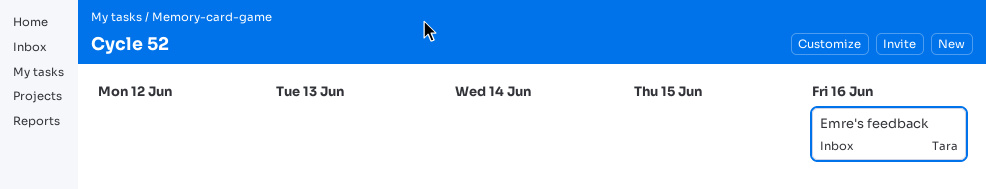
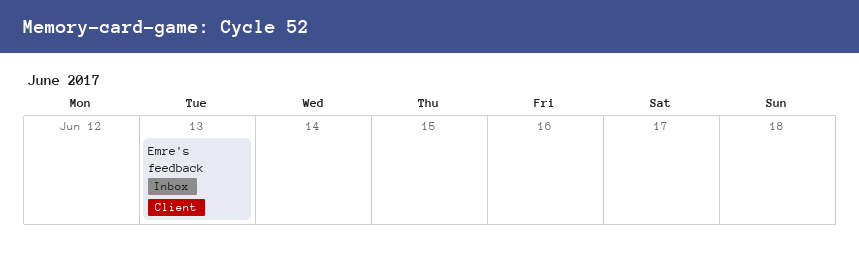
Emre's feedback, due: Jun 16 -> Jun 13

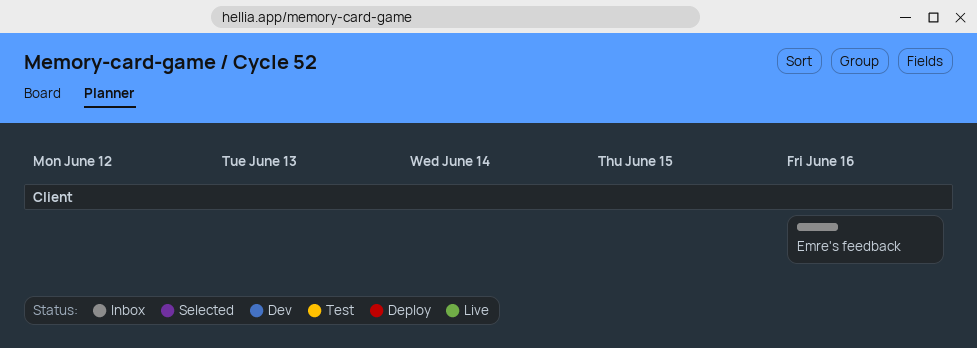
Emre's feedback, due: Jun 13 -> Jun 16

